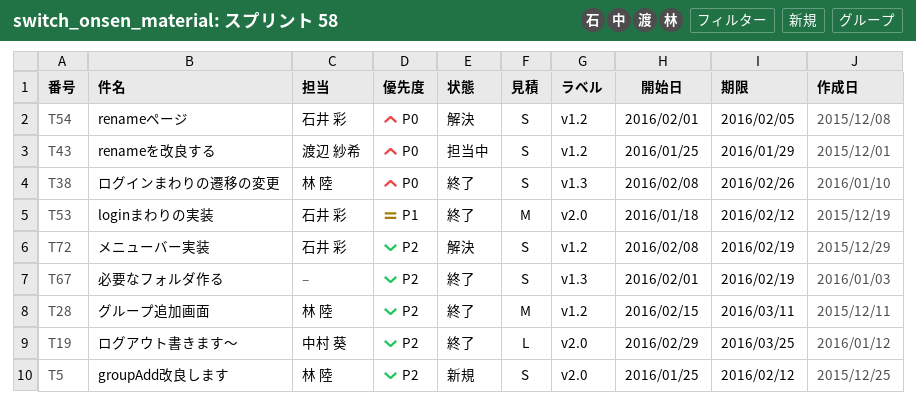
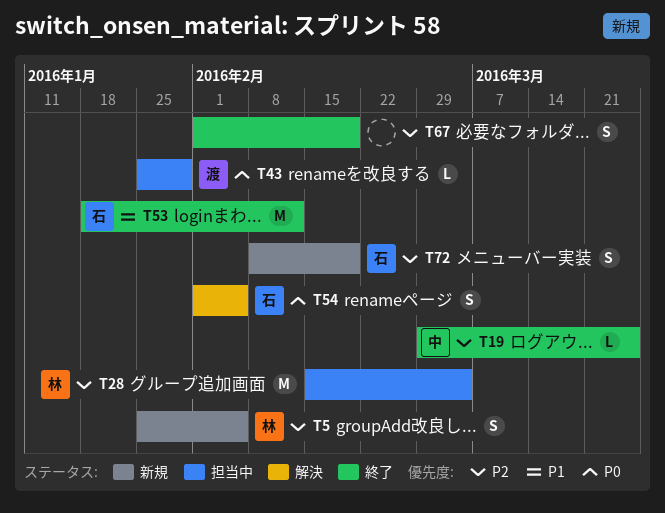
T5, due: Feb 12 -> Feb 5
T28, status: 終了 -> 担当中
T28, due: Mar 11 -> Mar 4
T38: present -> none
T43, estimate: S -> L
T72, status: 解決 -> 新規

